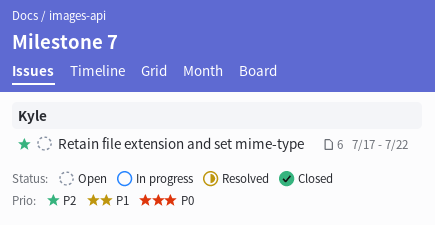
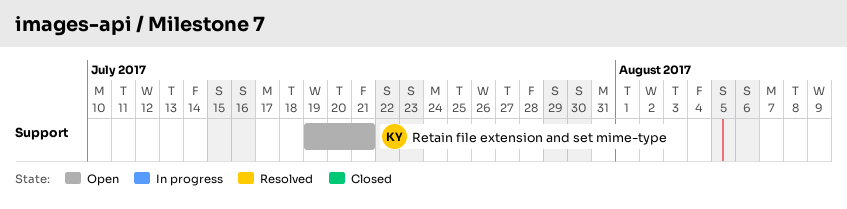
Retain file extension and set mime-type, start: Jul 17 -> Jul 19
Retain file extension and set mime-type, due: Jul 22 -> Jul 21

